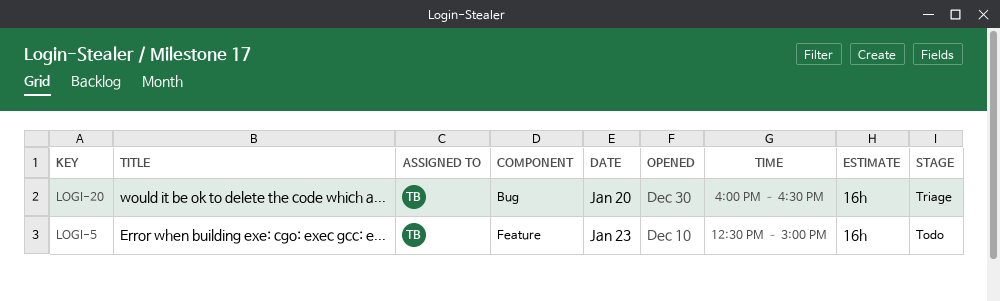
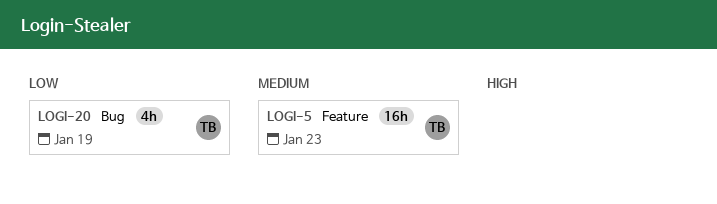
LOGI-20, estimate: 16h -> 4h
LOGI-20, day: Jan 20 -> Jan 19

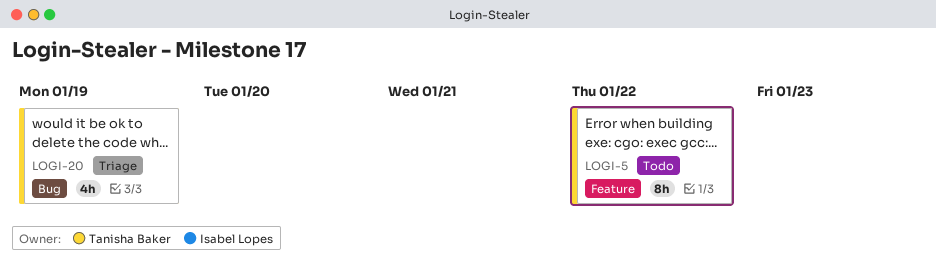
LOGI-5, estimate: 16h -> 8h
LOGI-5, day: Jan 23 -> Jan 22

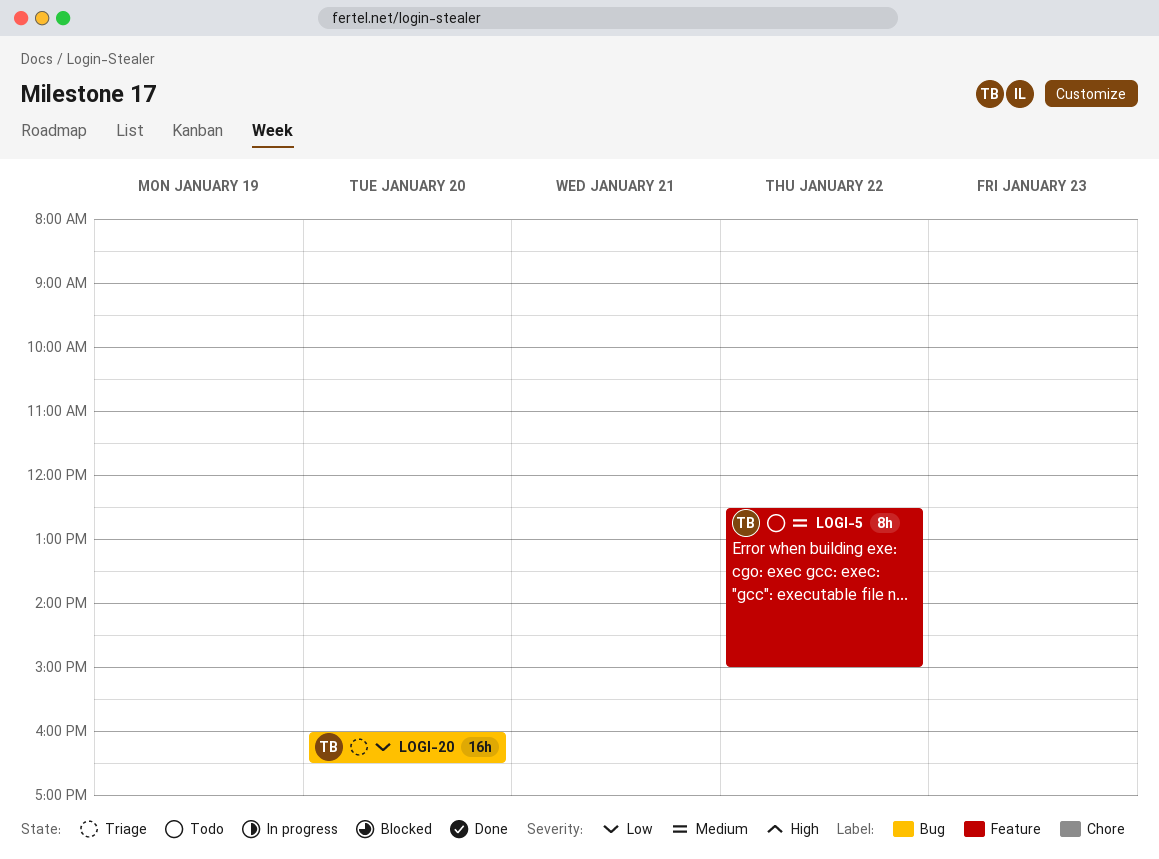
LOGI-20, estimate: 4h -> 16h
LOGI-20, day: Jan 19 -> Jan 20

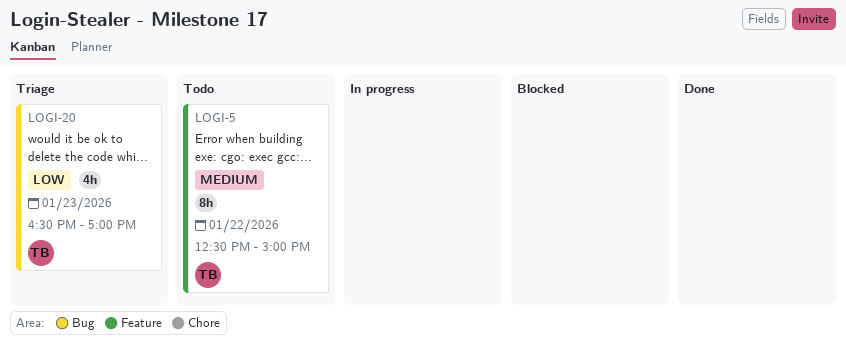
LOGI-20, estimate: 16h -> 4h
LOGI-20, day: Jan 20 -> Jan 23
LOGI-20, begins: 16:00 -> 16:30
LOGI-20, ends: 16:30 -> 17:00

